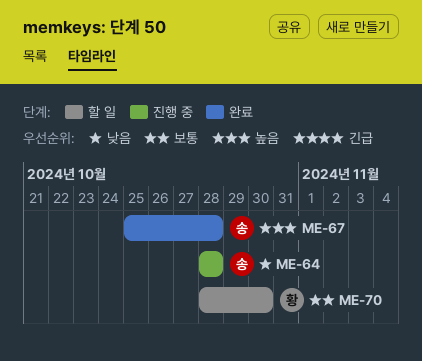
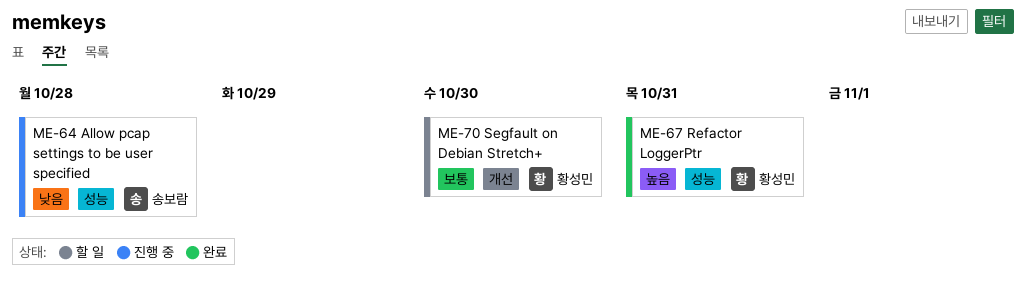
ME-67, owner: 송보람 -> 황성민
ME-67, due: Oct 28 -> Oct 31

